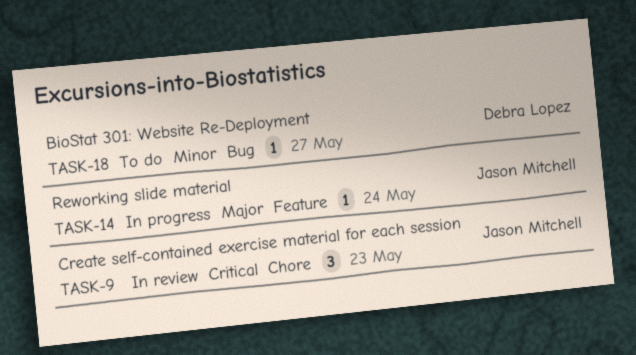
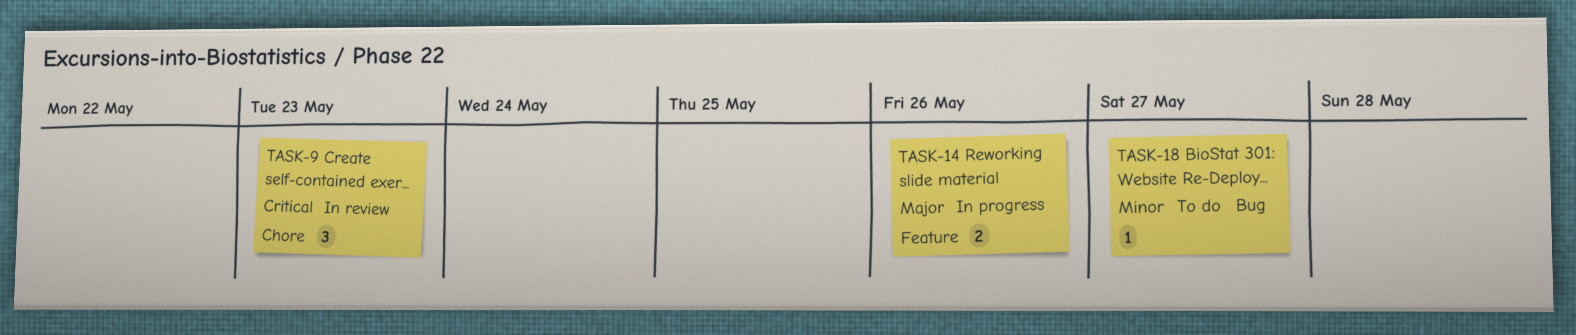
TASK-14, estimate: 1 -> 2
TASK-14, due: May 24 -> May 26

